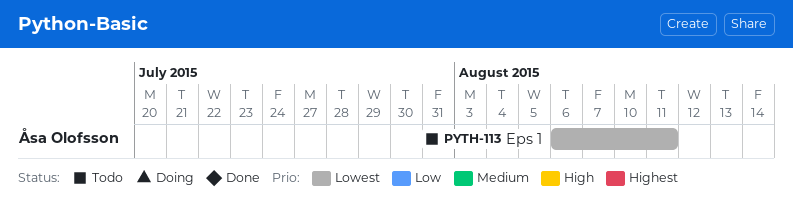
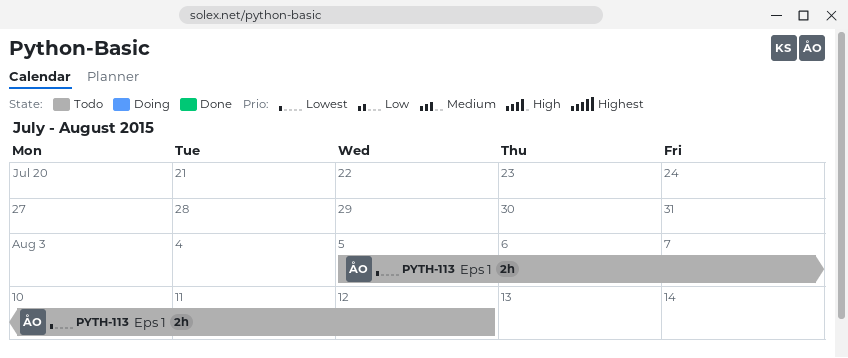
PYTH-113, start: Aug 6 -> Aug 5
PYTH-113, due: Aug 11 -> Aug 12

